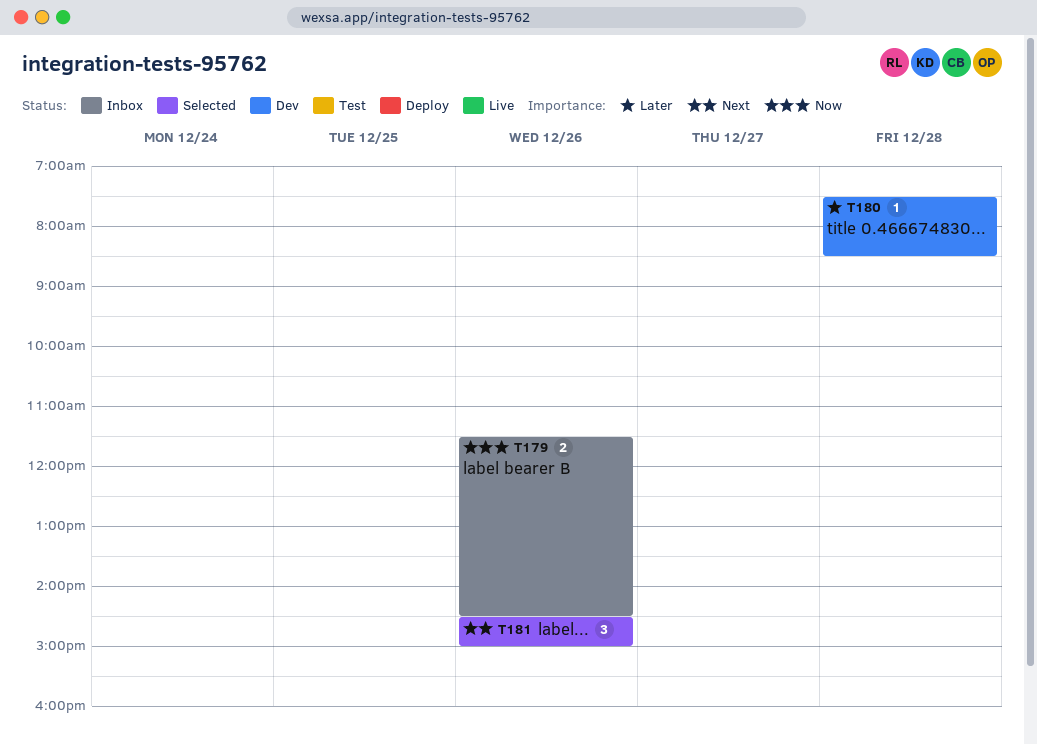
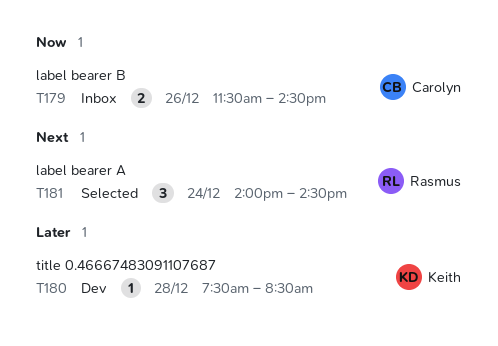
T181, day: Dec 26 -> Dec 24
T181, begins: 14:30 -> 14:00
T181, ends: 15:00 -> 14:30

